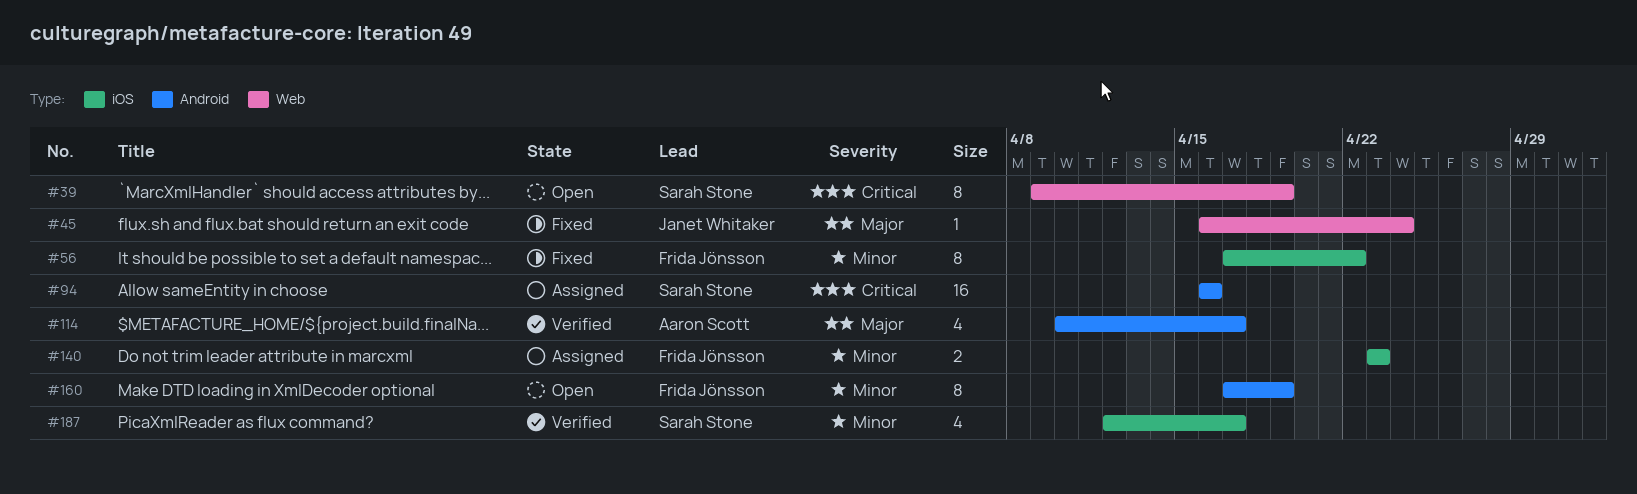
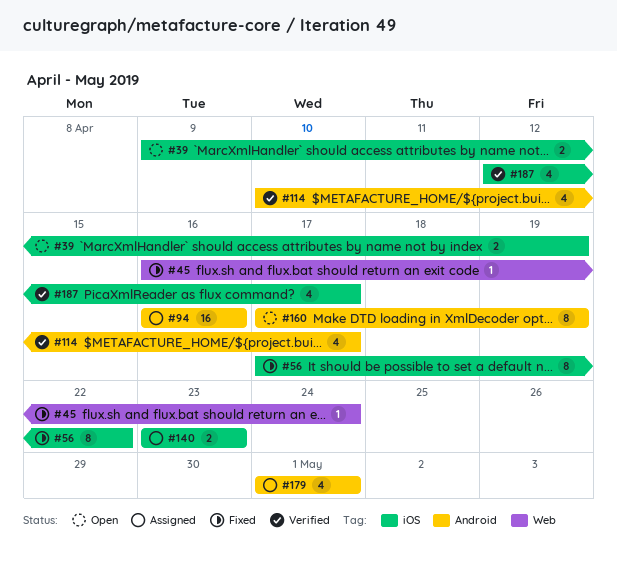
#39, label: Web -> iOS
#39, estimate: 8 -> 2
#179: none -> present

